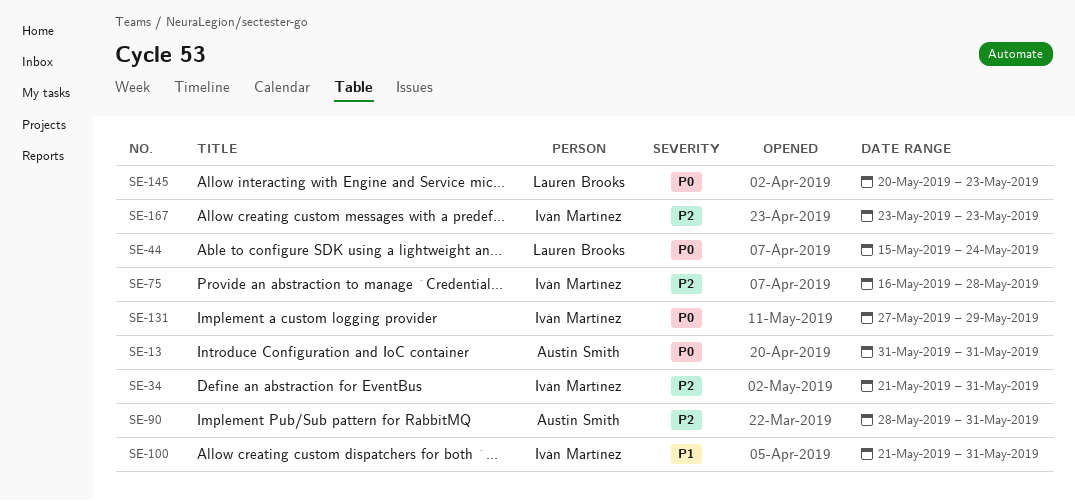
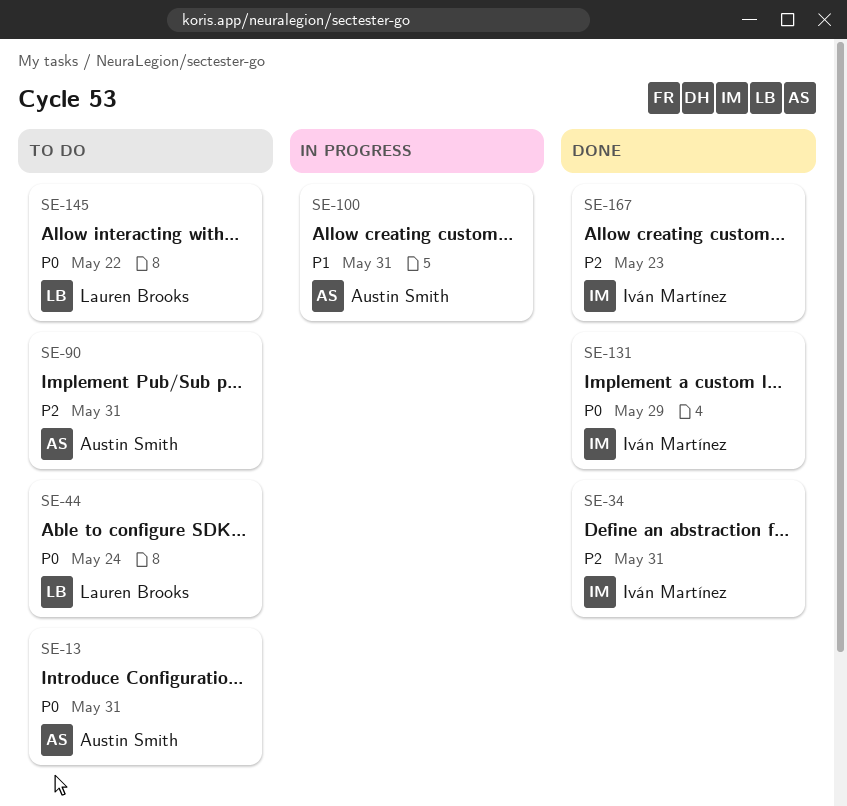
SE-75: present -> none
SE-100, owner: Iván Martínez -> Austin Smith
SE-145, due: May 23 -> May 22

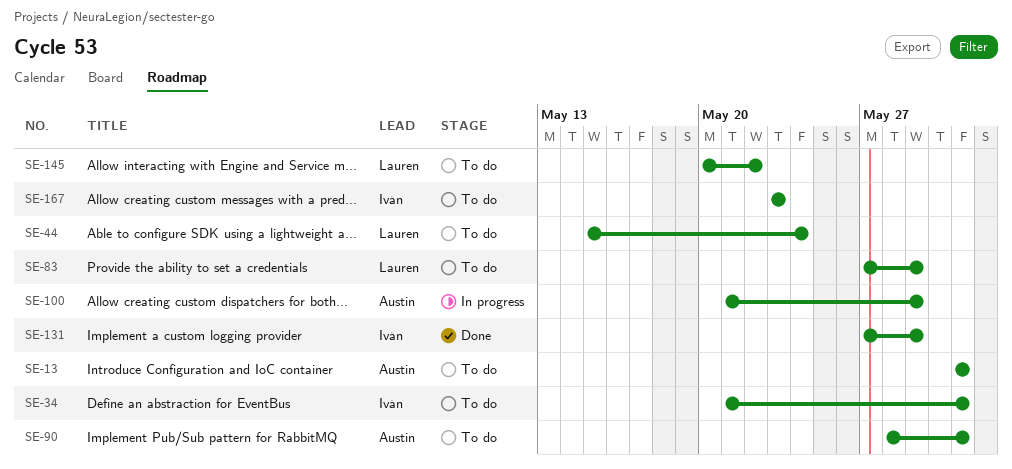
SE-34, status: Done -> To do
SE-83: none -> present
SE-100, due: May 31 -> May 29
SE-167, status: Done -> To do

